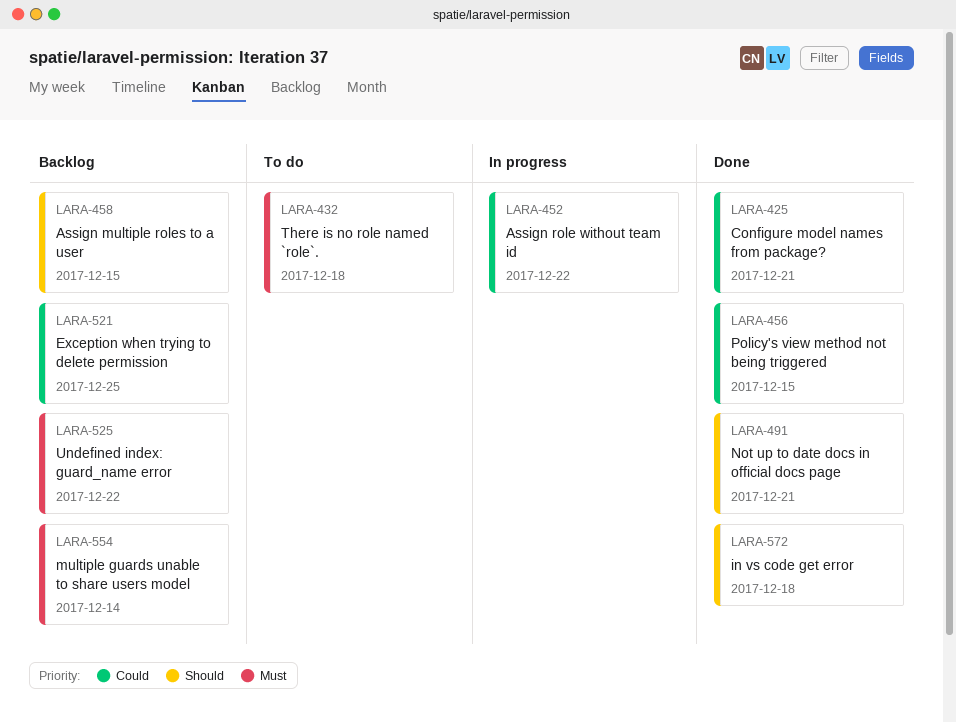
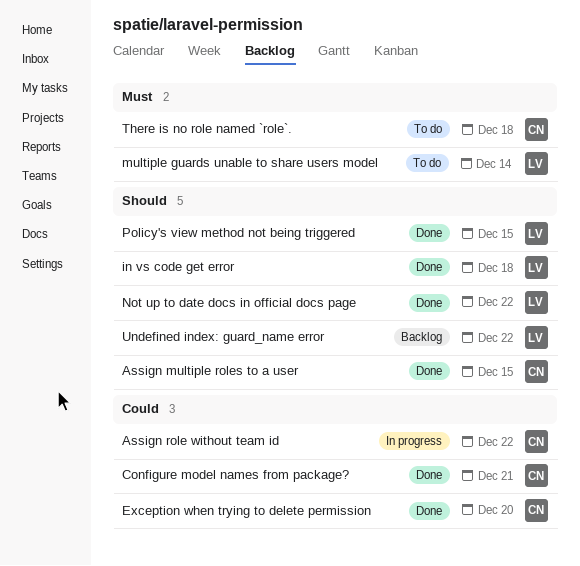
Assign multiple roles to a user, status: Backlog -> Done
Exception when trying to delete permission, status: Backlog -> Done
Exception when trying to delete permission, due: Dec 25 -> Dec 20
multiple guards unable to share users model, status: Backlog -> To do
Not up to date docs in official docs page, due: Dec 21 -> Dec 22
Policy's view method not being triggered, priority: Could -> Should
Undefined index: guard_name error, priority: Must -> Should

